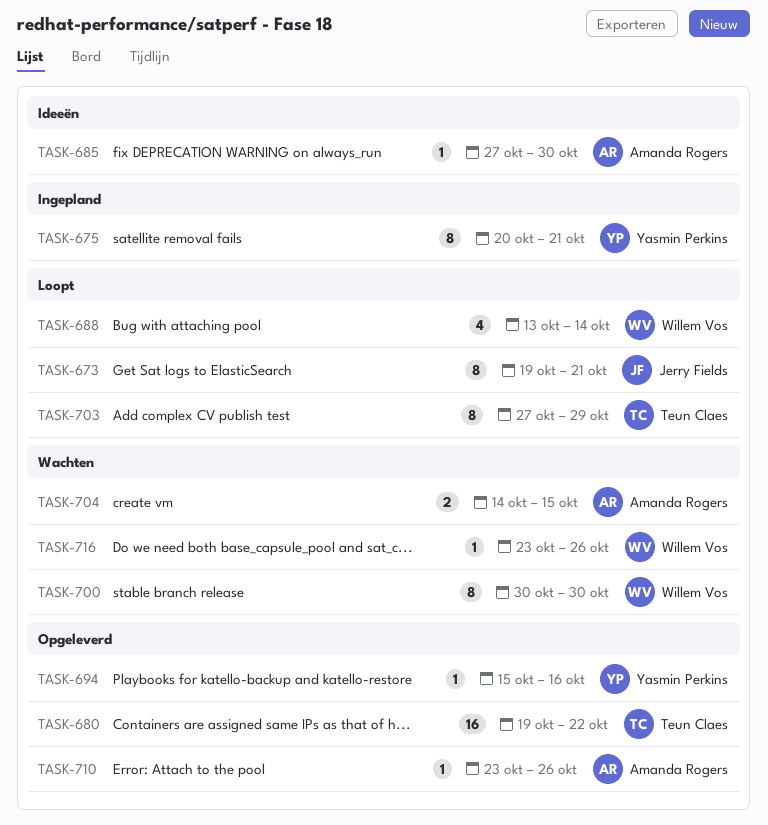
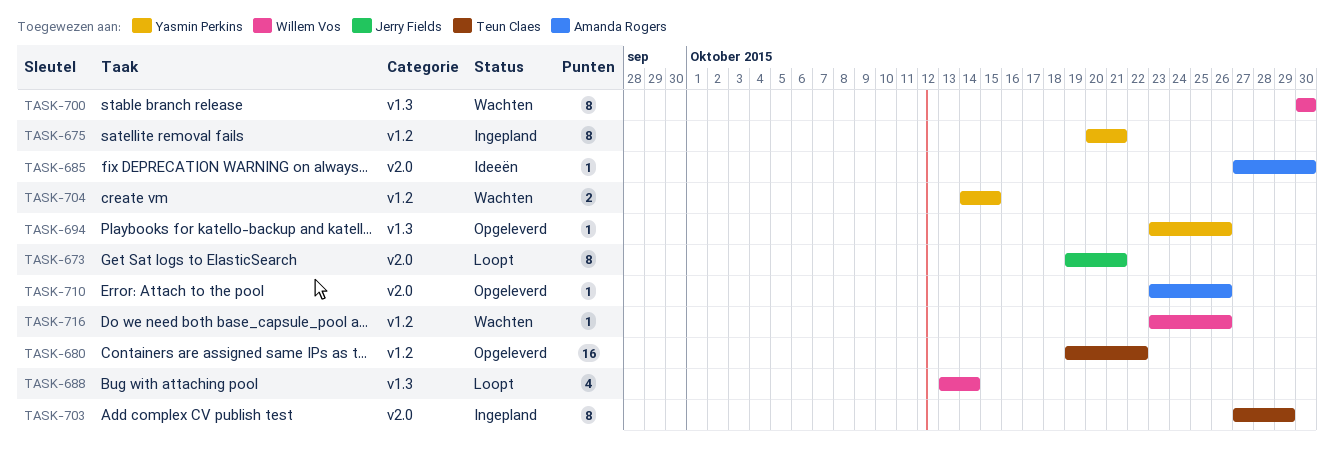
TASK-694, start: Oct 15 -> Oct 23
TASK-694, due: Oct 16 -> Oct 26
TASK-703, status: Loopt -> Ingepland
TASK-704, owner: Amanda Rogers -> Yasmin Perkins

